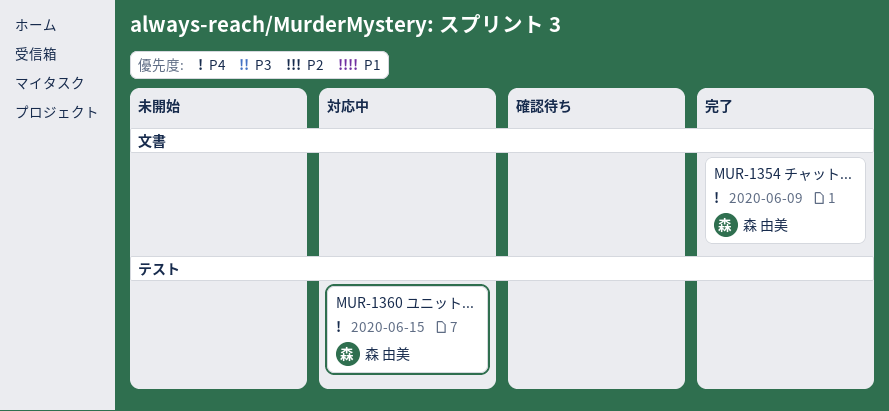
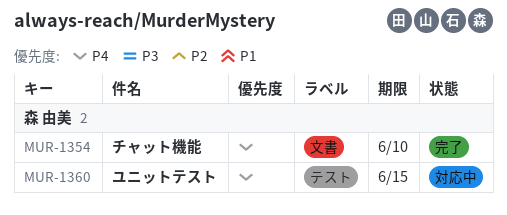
MUR-1354, due: Jun 9 -> Jun 10

